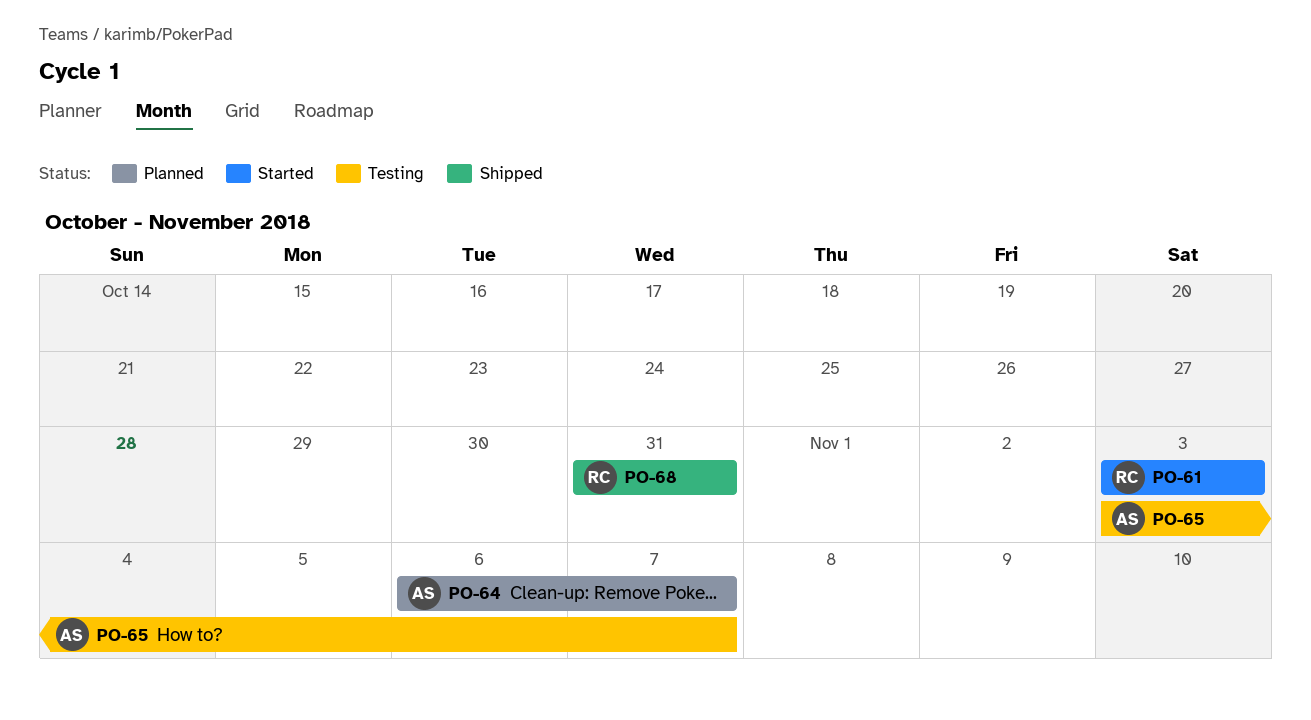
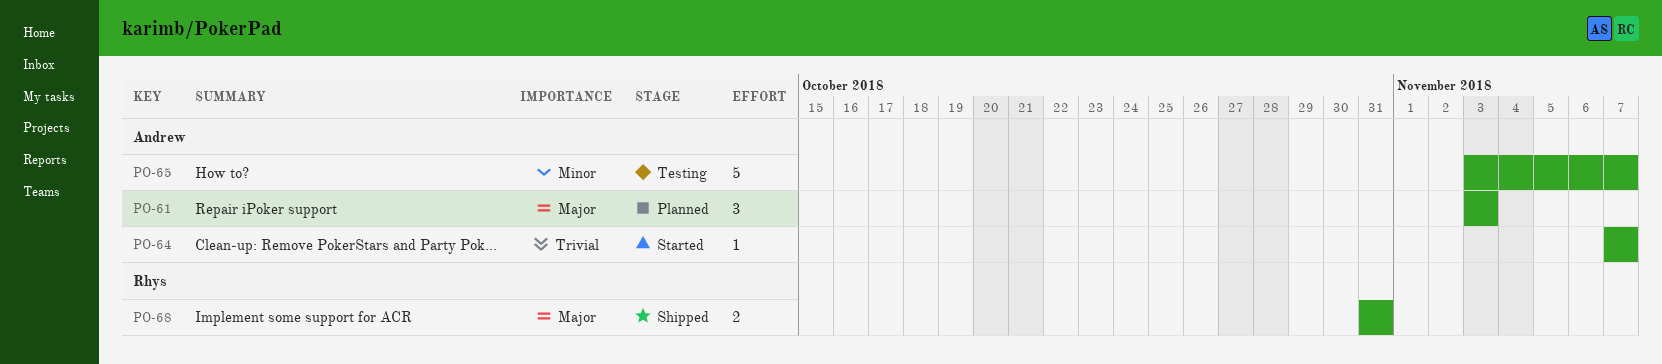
PO-61, status: Started -> Planned
PO-61, owner: Rhys -> Andrew
PO-64, status: Planned -> Started
PO-64, start: Nov 6 -> Nov 7

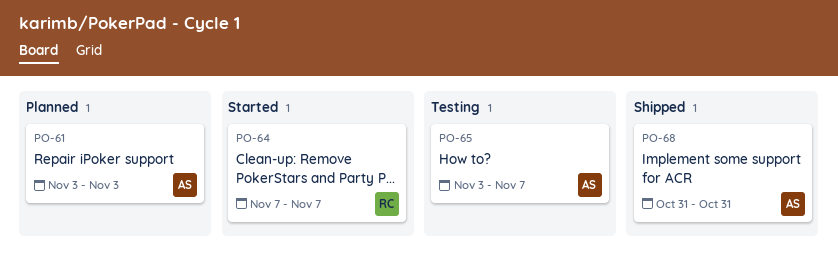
PO-64, owner: Andrew -> Rhys
PO-68, owner: Rhys -> Andrew

